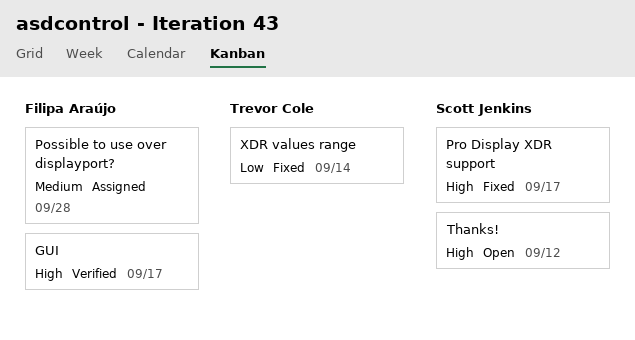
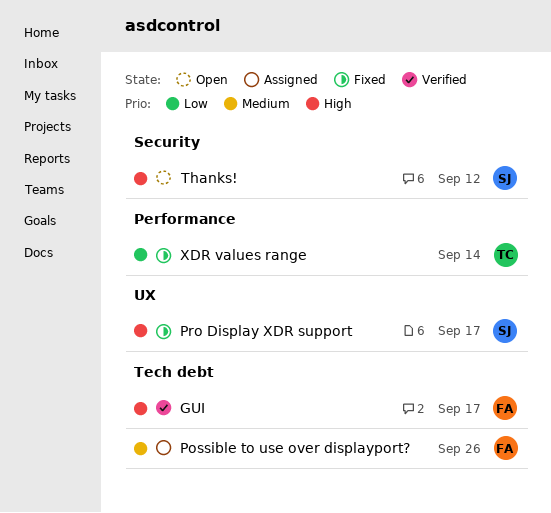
Possible to use over displayport?, due: Sep 28 -> Sep 26

